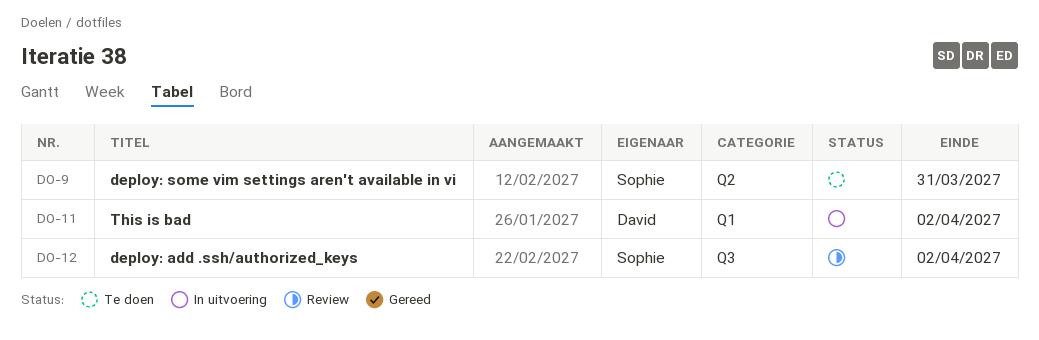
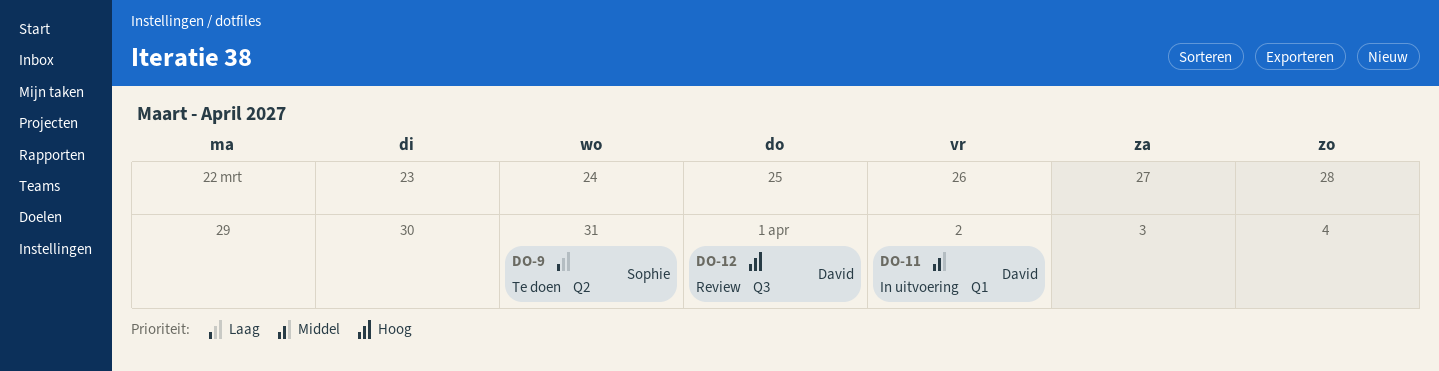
DO-12, owner: Sophie -> David
DO-12, due: Apr 2 -> Apr 1

